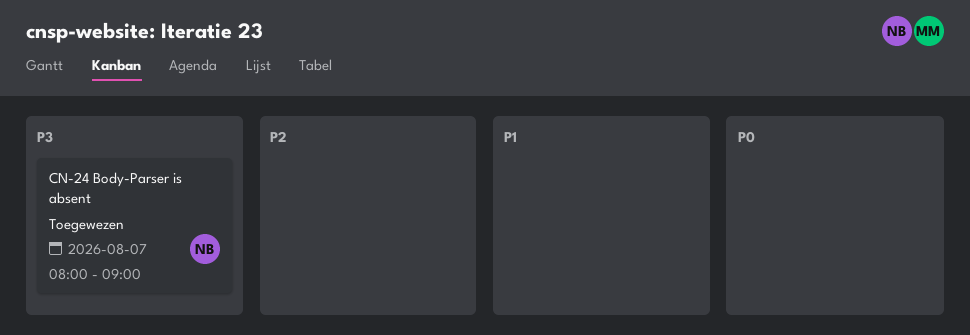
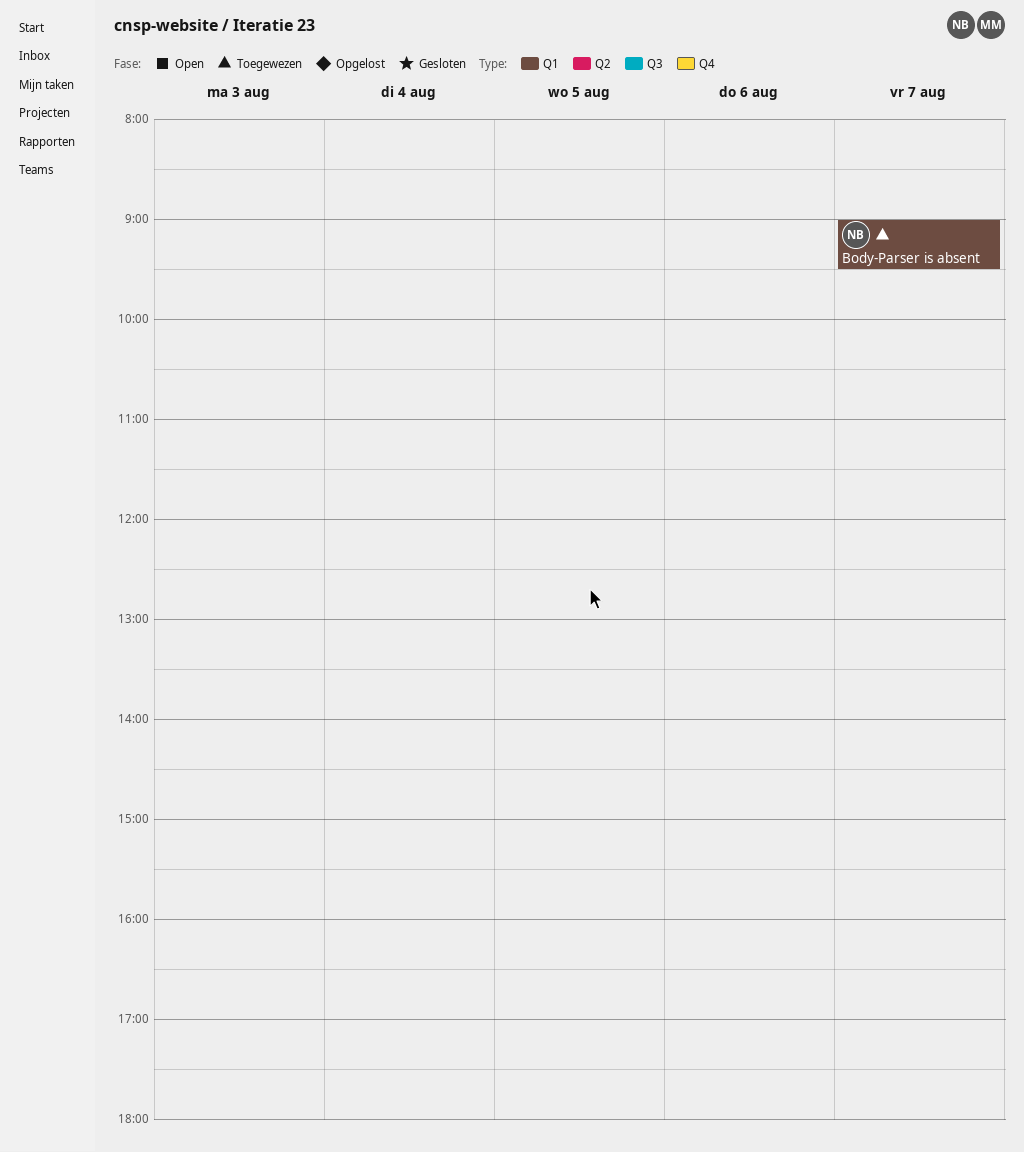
Body-Parser is absent, begins: 08:00 -> 09:00
Body-Parser is absent, ends: 09:00 -> 09:30

